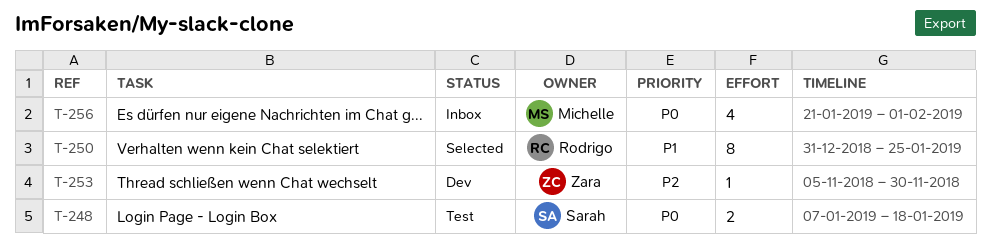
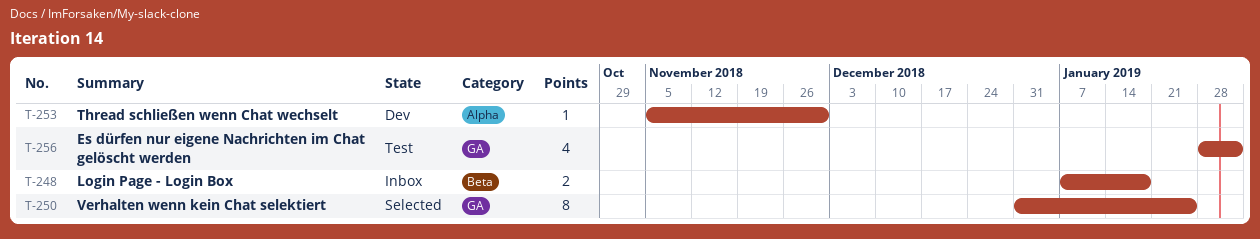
T-248, status: Test -> Inbox
T-256, status: Inbox -> Test
T-256, start: Jan 21 -> Jan 28

